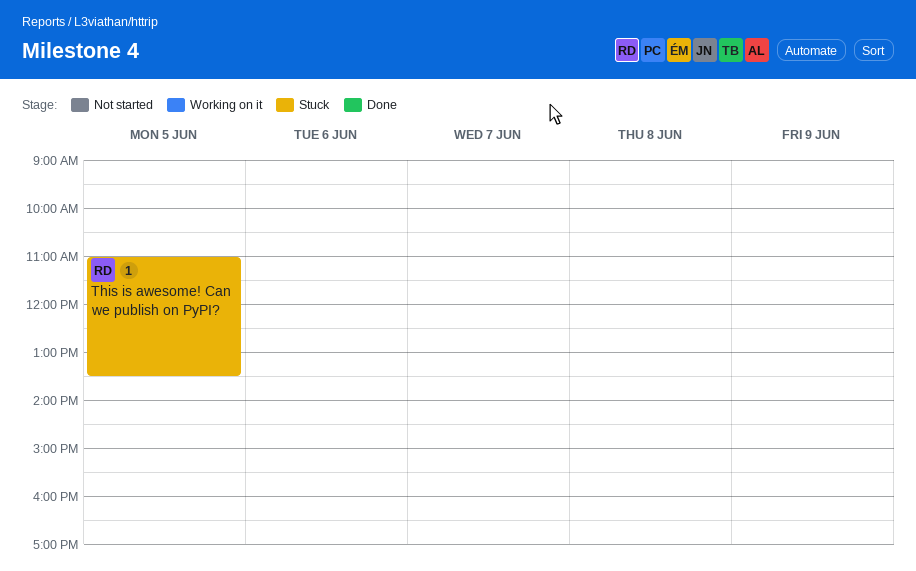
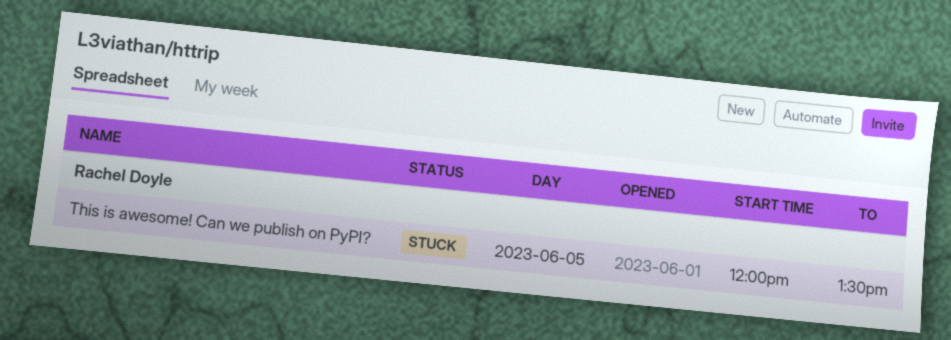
This is awesome! Can we publish on PyPI?, begins: 11:00 -> 12:00

